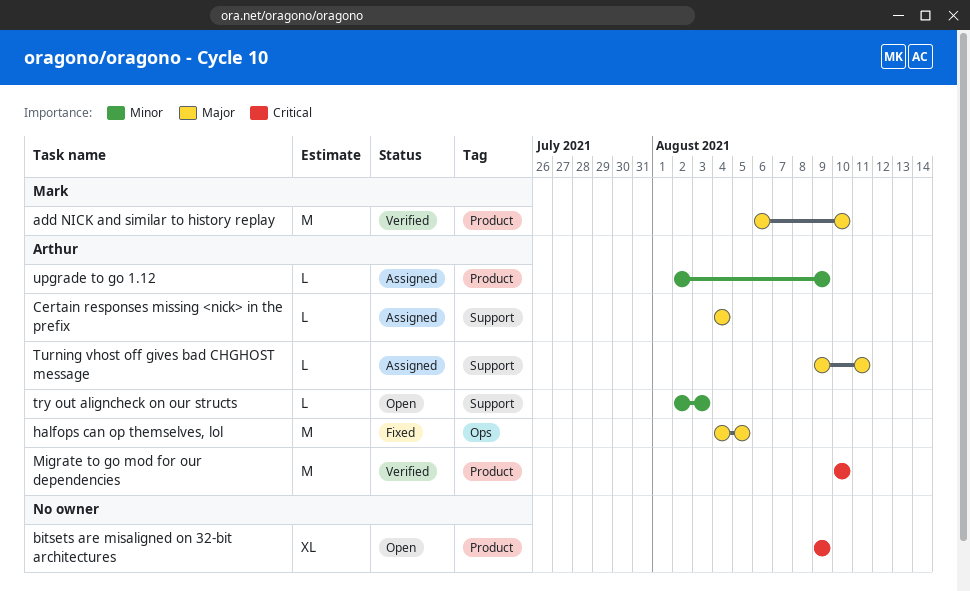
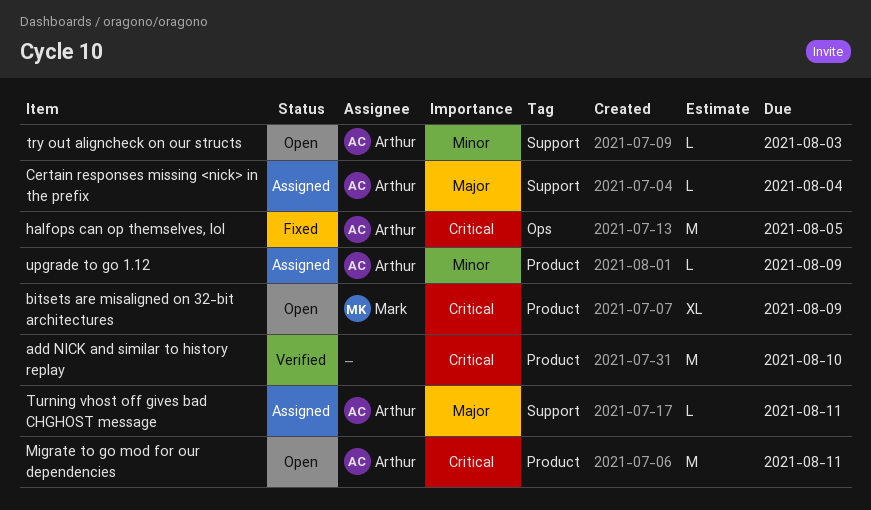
add NICK and similar to history replay, owner: Mark -> none
add NICK and similar to history replay, priority: Major -> Critical
bitsets are misaligned on 32-bit architectures, owner: none -> Mark
halfops can op themselves, lol, priority: Major -> Critical
Migrate to go mod for our dependencies, status: Verified -> Open
Migrate to go mod for our dependencies, due: Aug 10 -> Aug 11

